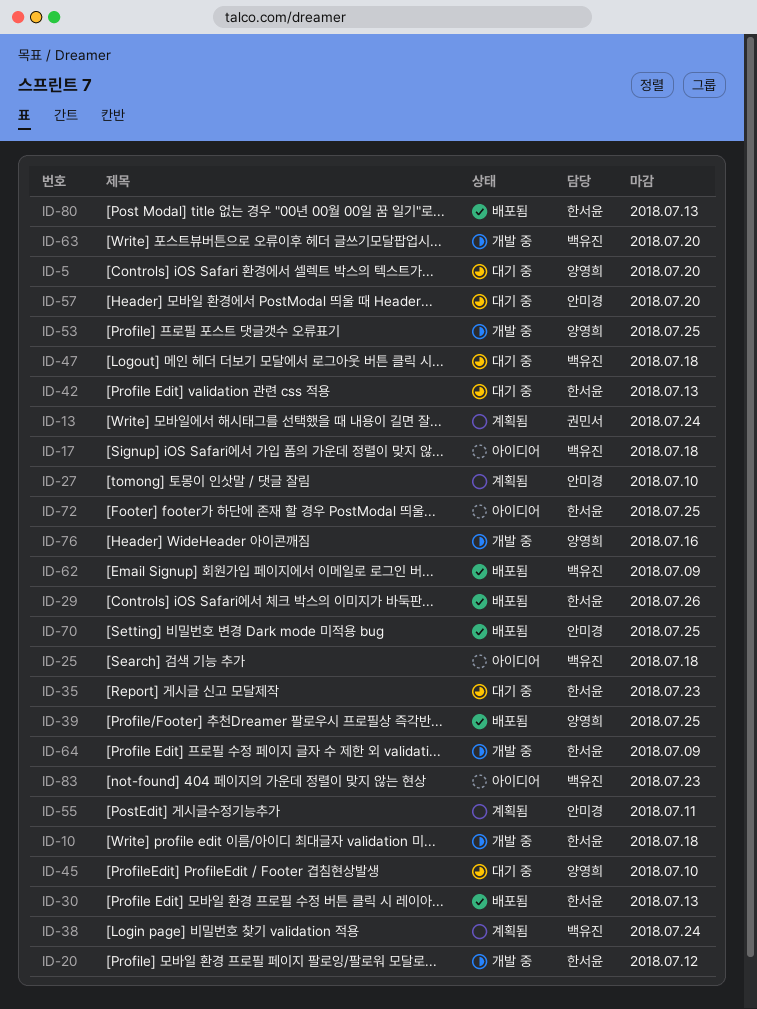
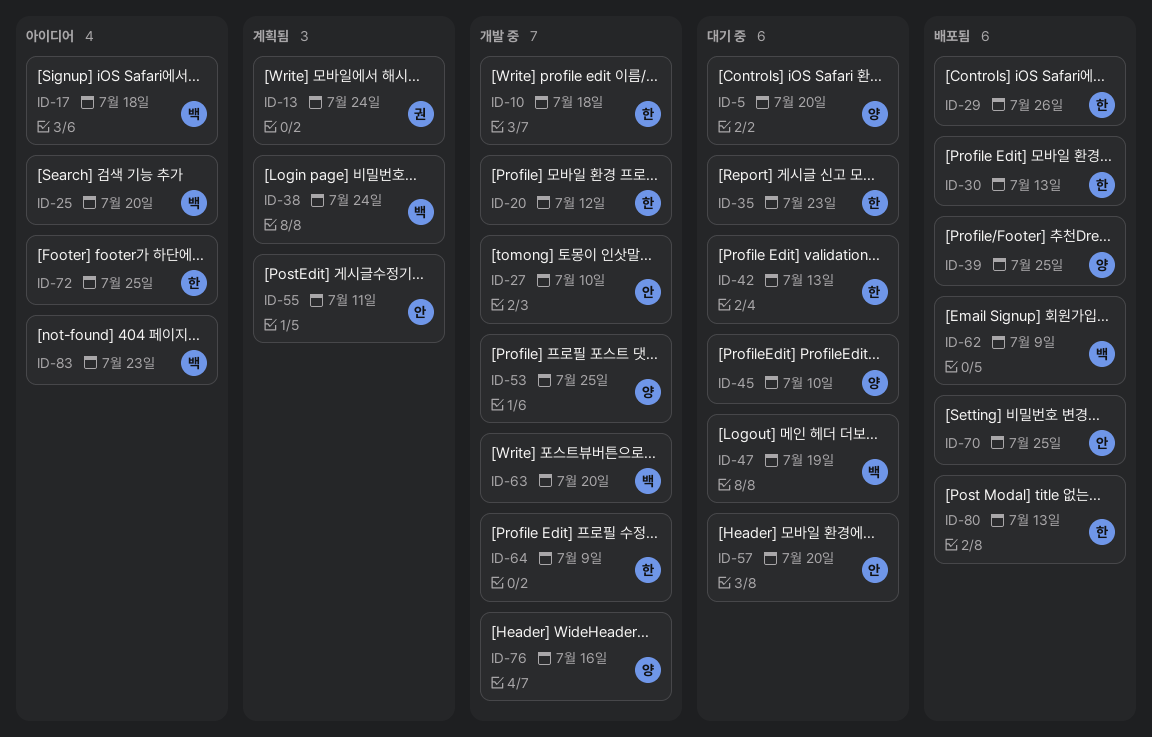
ID-25, due: Jul 18 -> Jul 20
ID-27, status: 계획됨 -> 개발 중
ID-47, due: Jul 18 -> Jul 19

